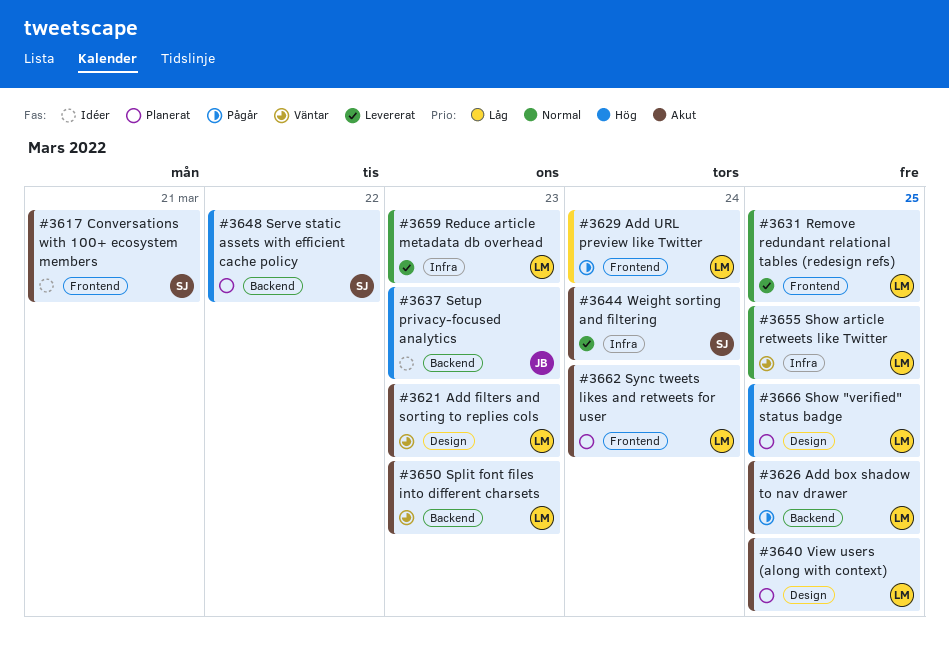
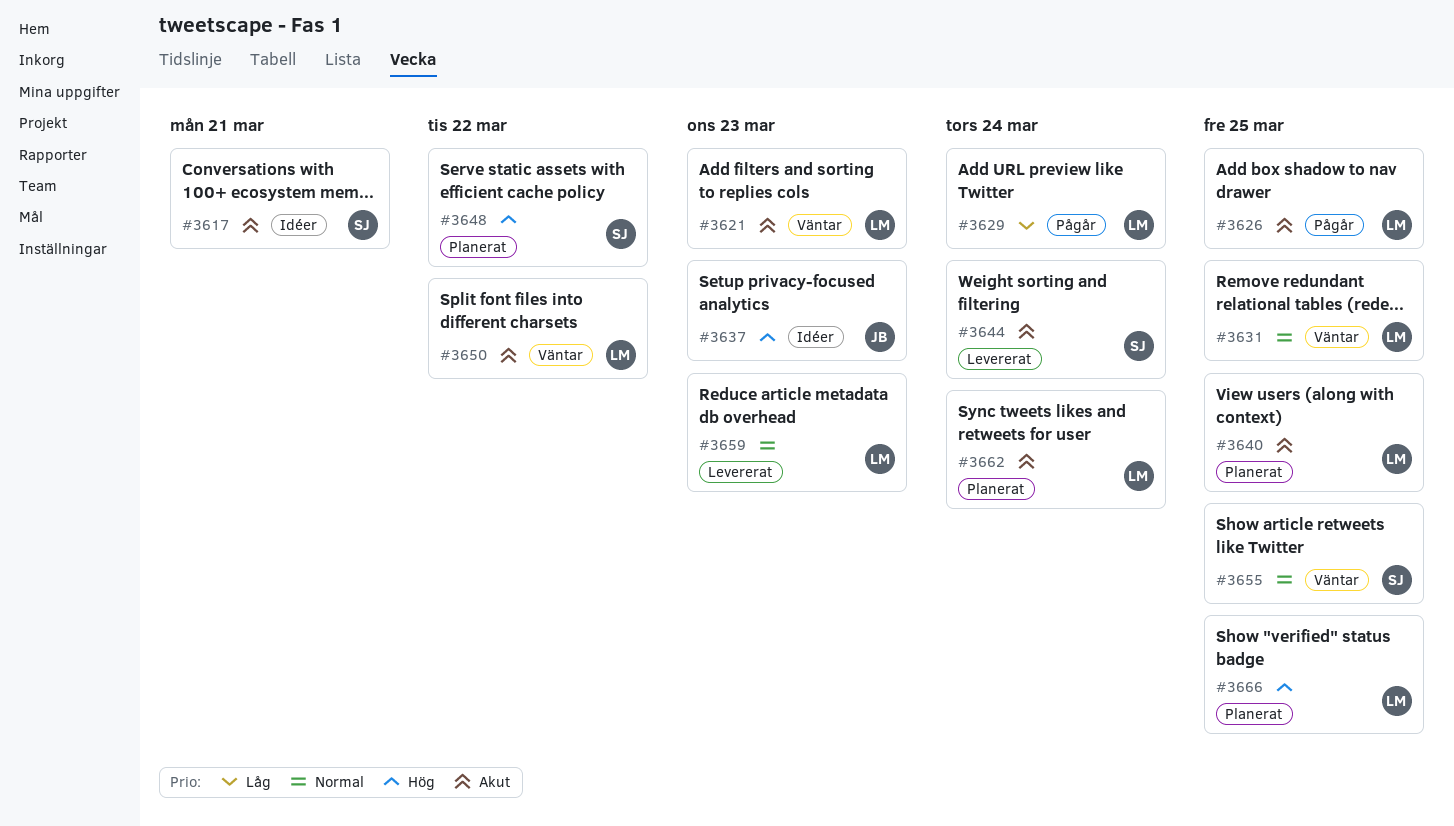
#3631, status: Levererat -> Väntar
#3650, due: Mar 23 -> Mar 22
#3655, owner: LM -> SJ

